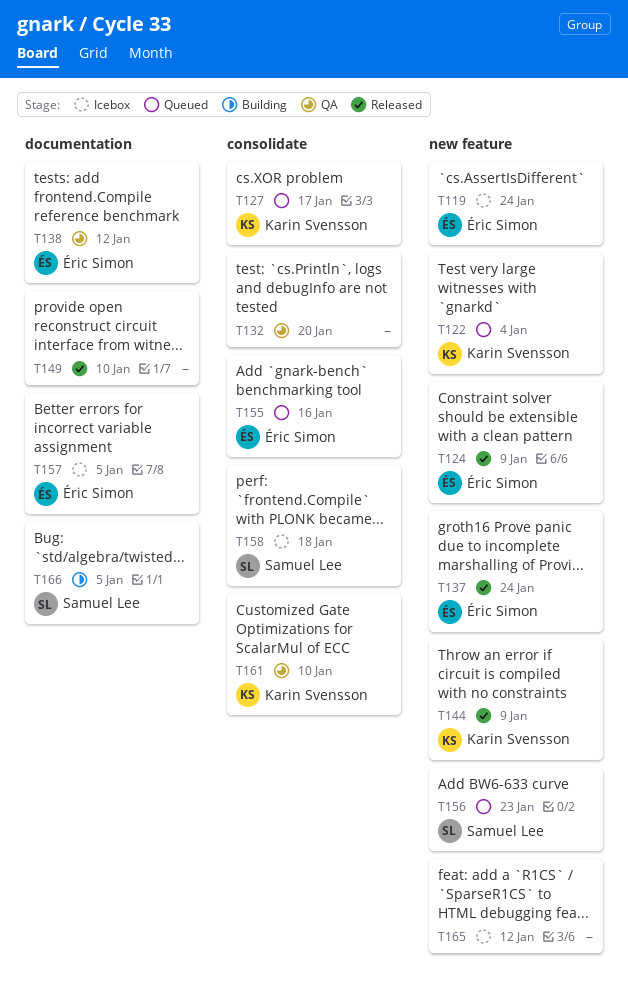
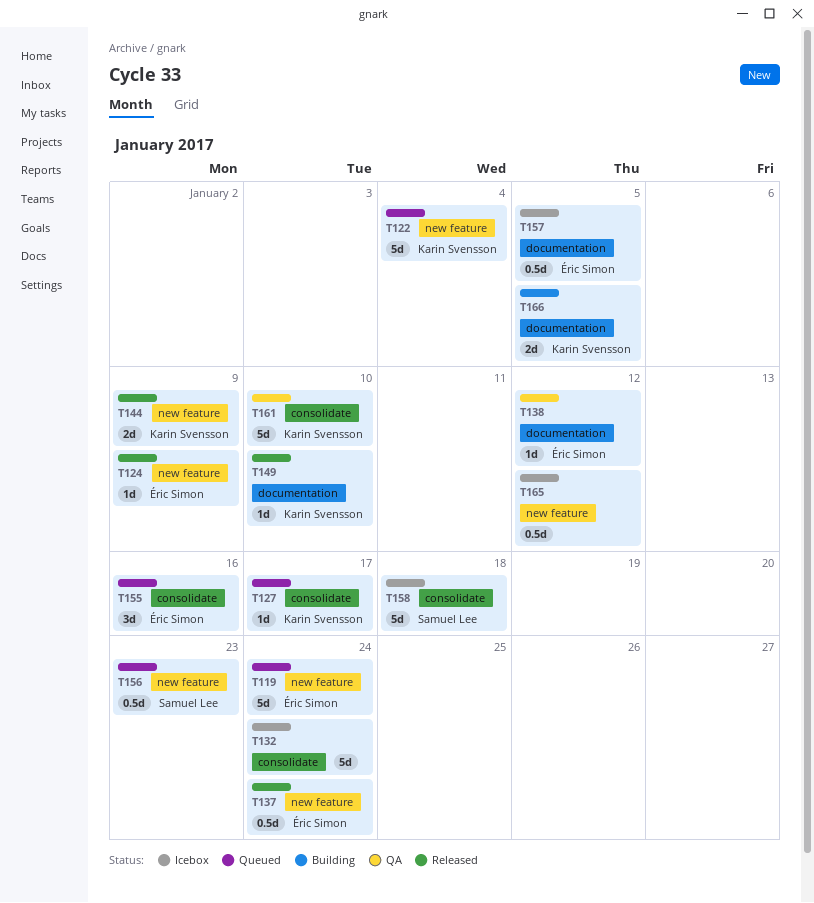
T119, status: Icebox -> Queued
T132, status: QA -> Icebox
T132, due: Jan 20 -> Jan 24
T149, owner: none -> Karin Svensson
T166, owner: Samuel Lee -> Karin Svensson

